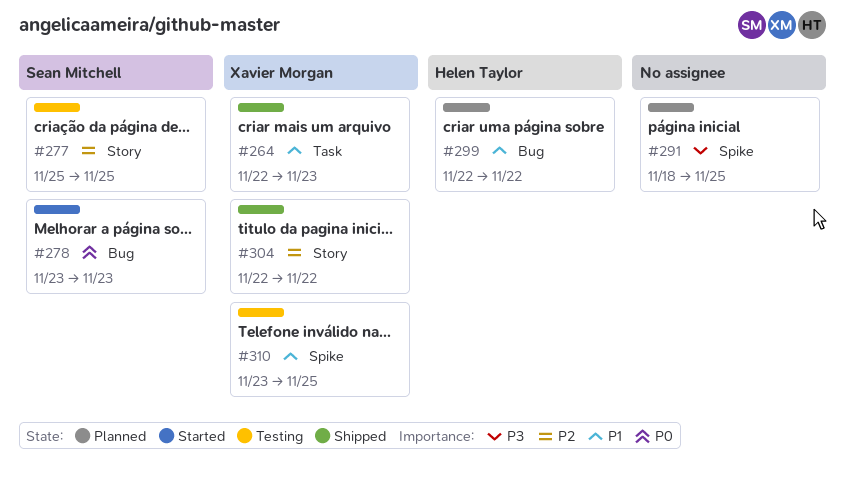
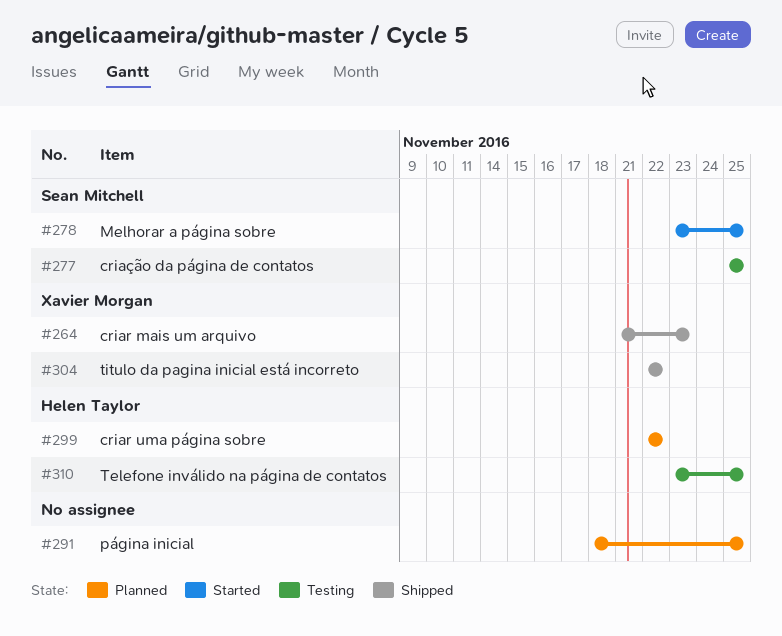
#264, start: Nov 22 -> Nov 21
#278, due: Nov 23 -> Nov 25
#310, owner: Xavier Morgan -> Helen Taylor

